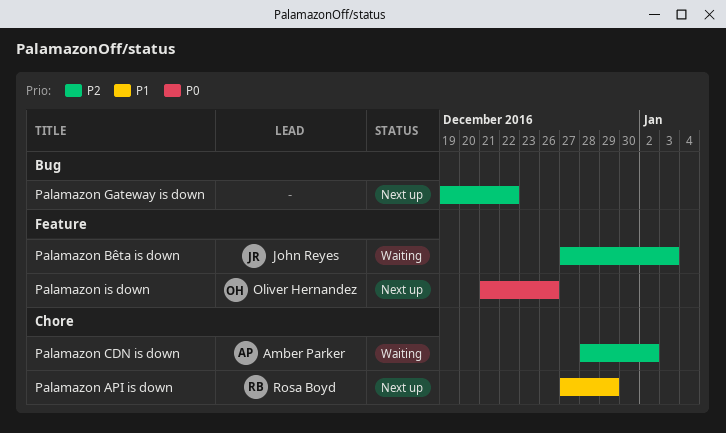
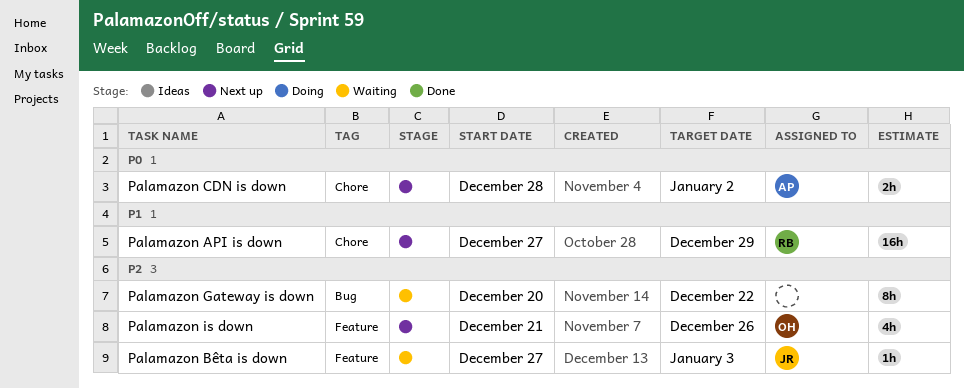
Palamazon CDN is down, status: Waiting -> Next up
Palamazon CDN is down, priority: P2 -> P0
Palamazon Gateway is down, status: Next up -> Waiting
Palamazon Gateway is down, start: Dec 19 -> Dec 20
Palamazon is down, priority: P0 -> P2

